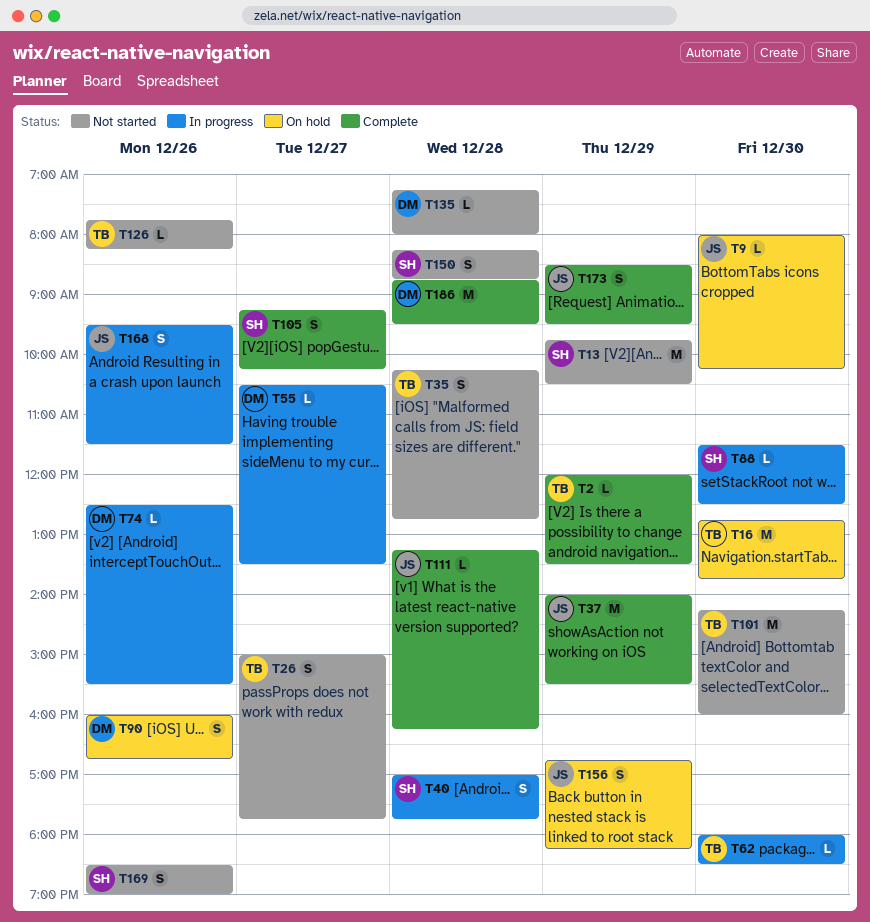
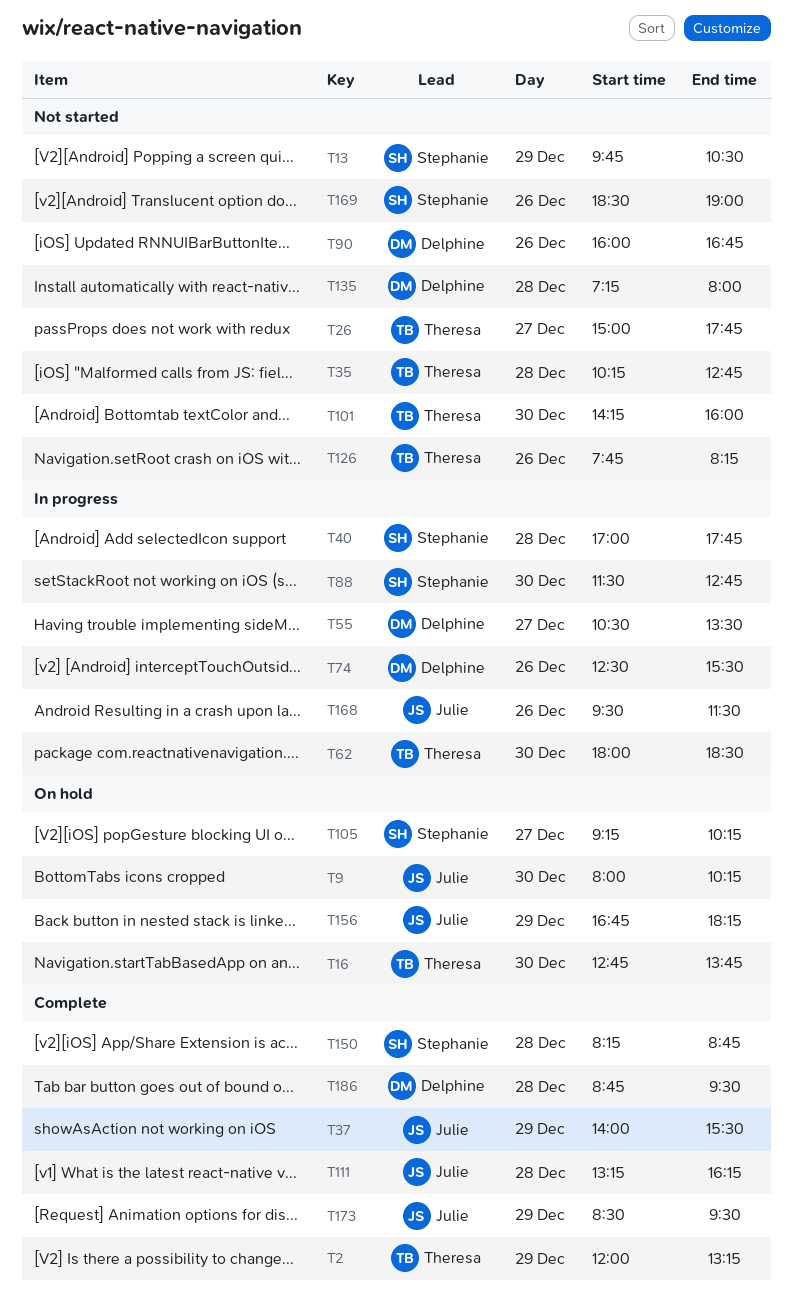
T2, ends: 13:30 -> 13:15
T88, ends: 12:30 -> 12:45
T90, status: On hold -> Not started
T105, status: Complete -> On hold
T150, status: Not started -> Complete

